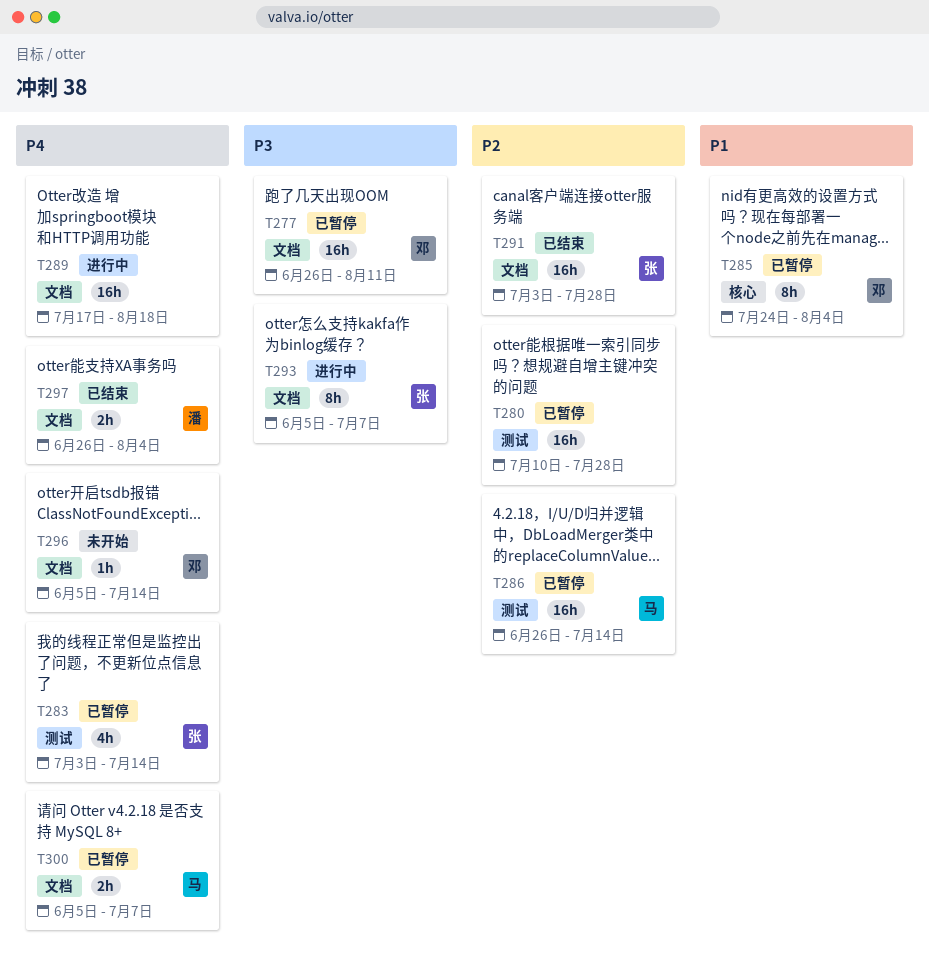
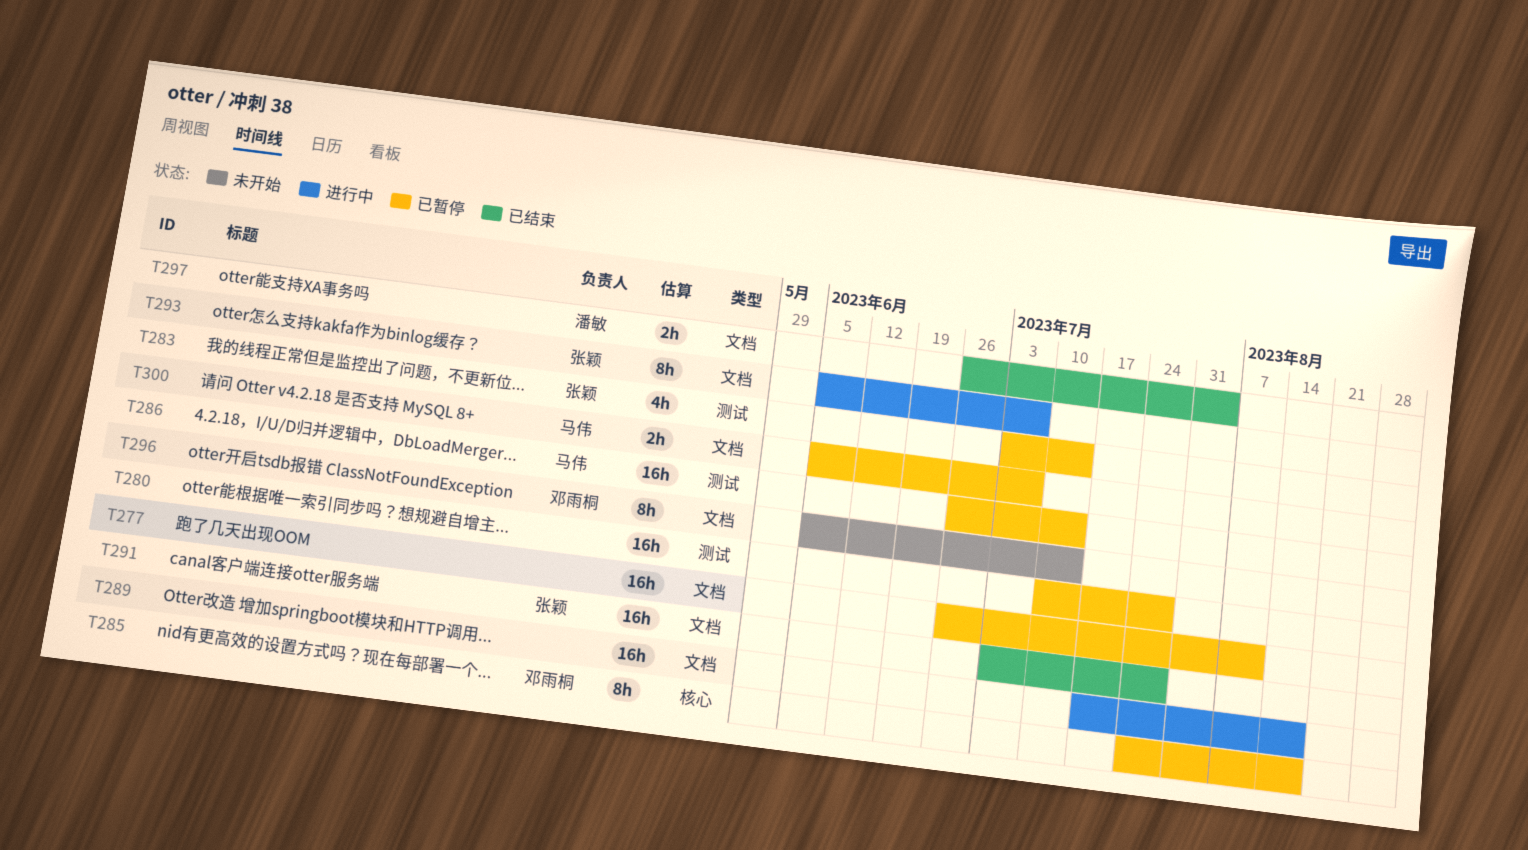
T277, owner: 邓雨桐 -> none
T285, due: Aug 4 -> Aug 18
T296, estimate: 1h -> 8h

